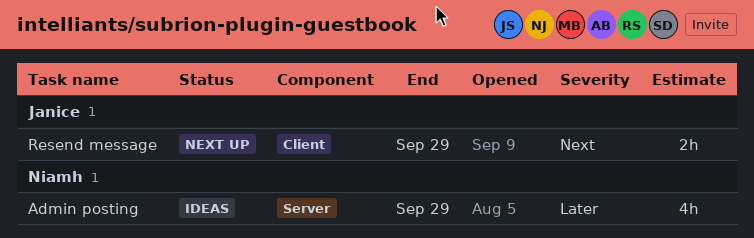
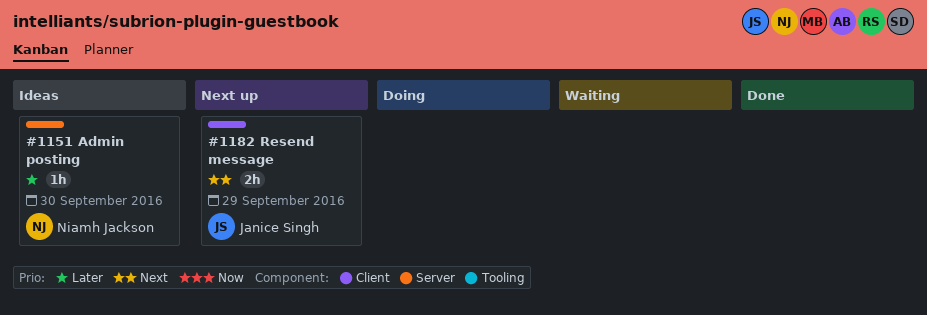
Admin posting, estimate: 4h -> 1h
Admin posting, due: Sep 29 -> Sep 30

